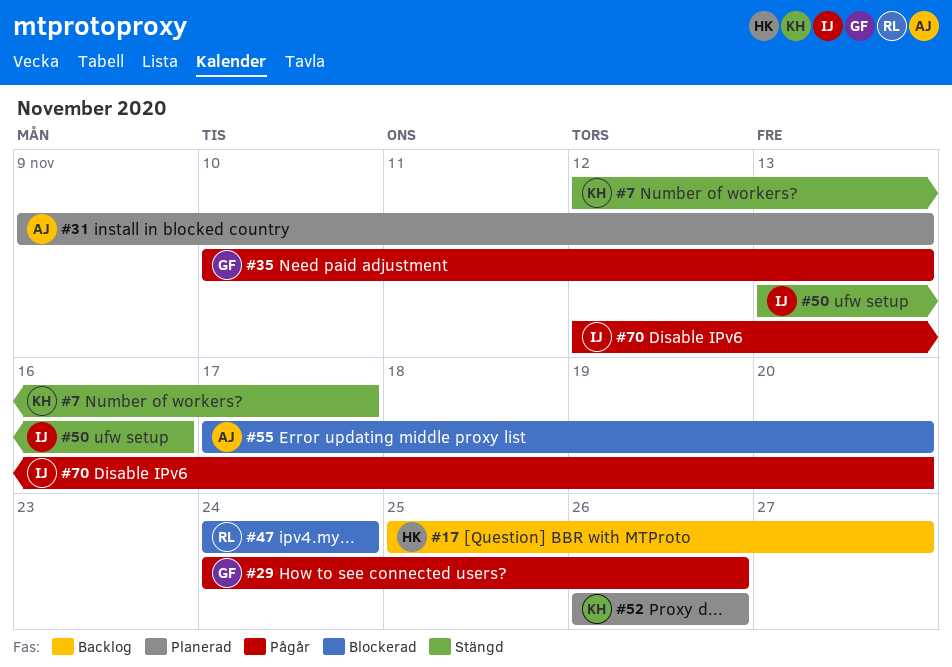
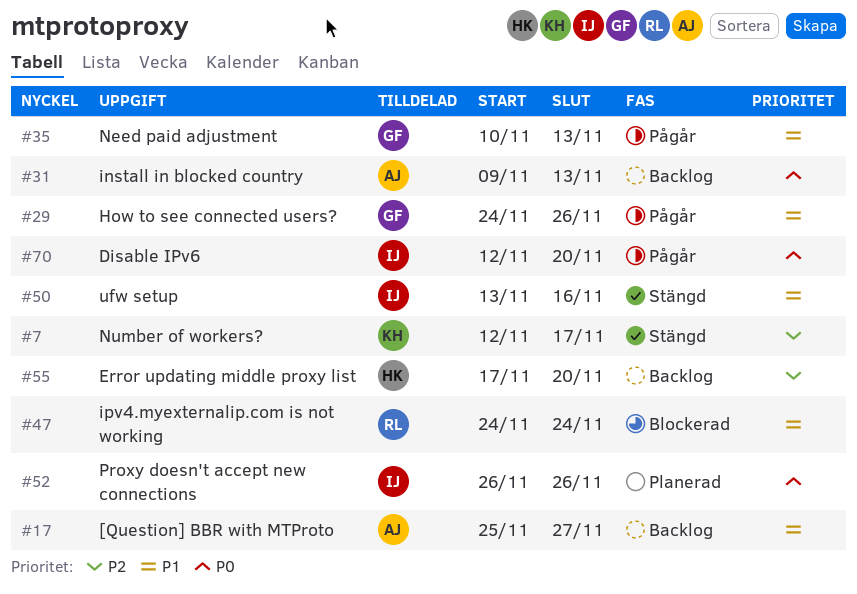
#17, owner: HK -> AJ
#31, status: Planerad -> Backlog
#52, owner: KH -> IJ
#55, status: Blockerad -> Backlog
#55, owner: AJ -> HK

